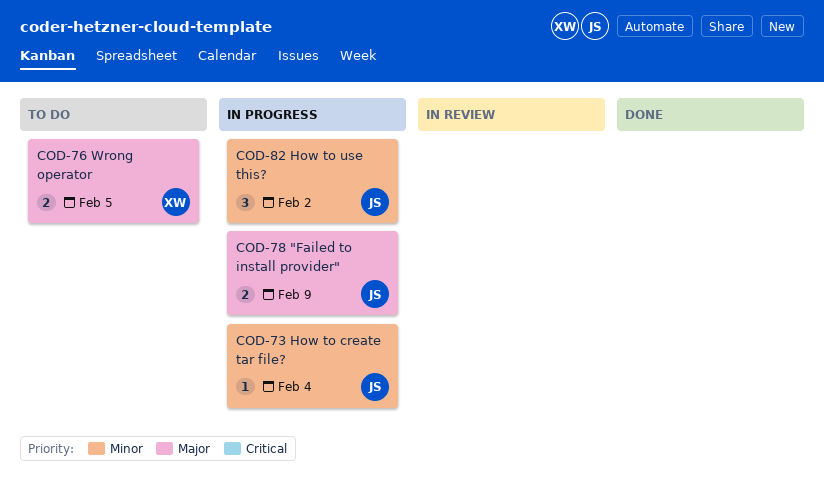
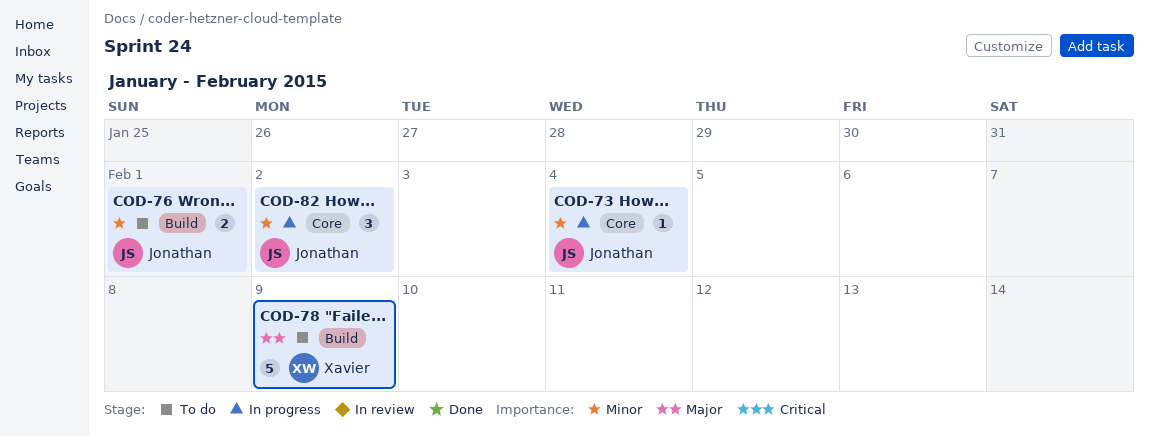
COD-76, owner: Xavier -> Jonathan
COD-76, priority: Major -> Minor
COD-76, due: Feb 5 -> Feb 1
COD-78, status: In progress -> To do
COD-78, owner: Jonathan -> Xavier
COD-78, estimate: 2 -> 5

